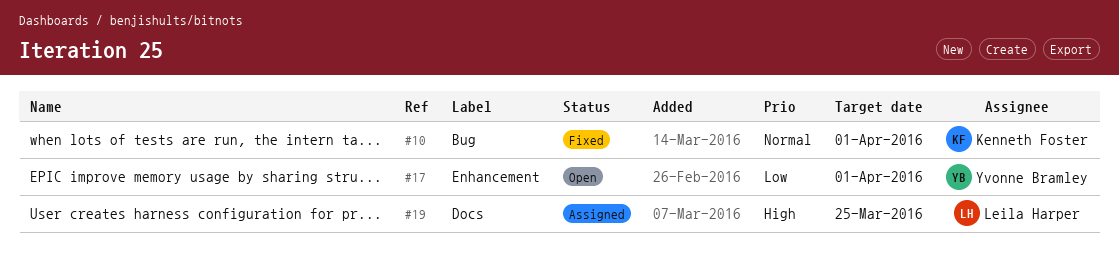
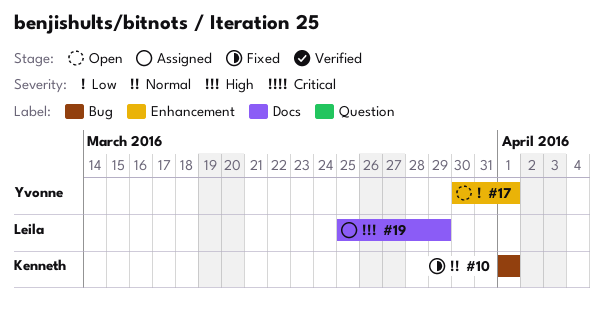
#19, due: Mar 25 -> Mar 29

